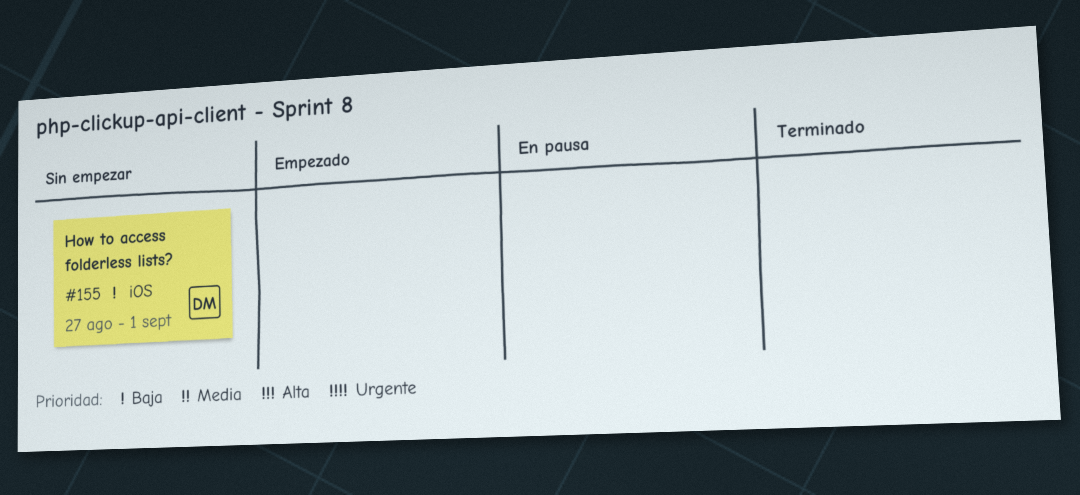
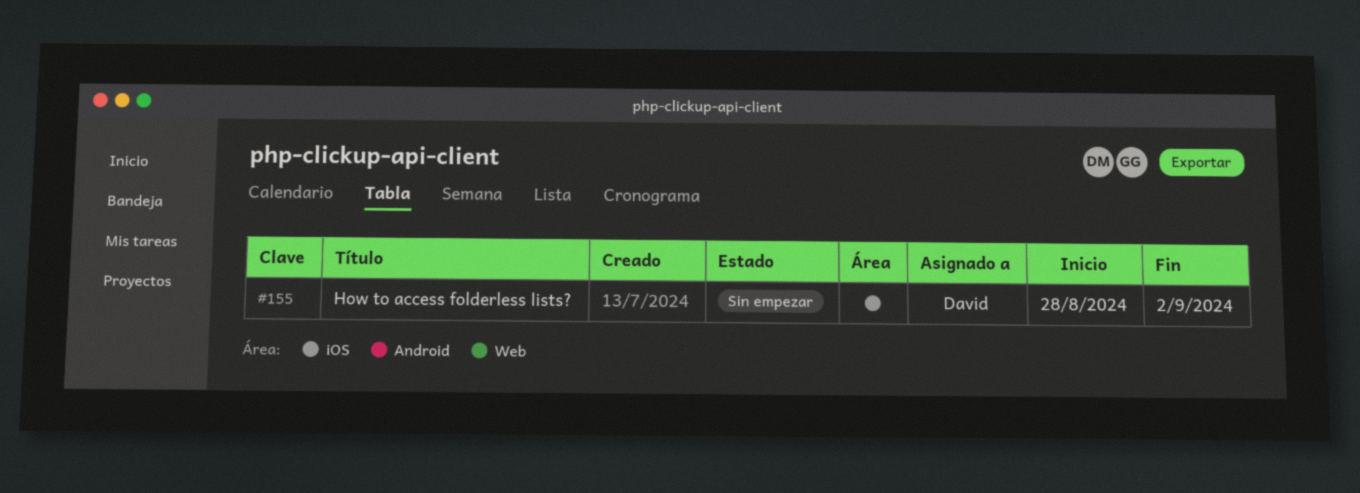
#155, start: Aug 27 -> Aug 28
#155, due: Sep 1 -> Sep 2

